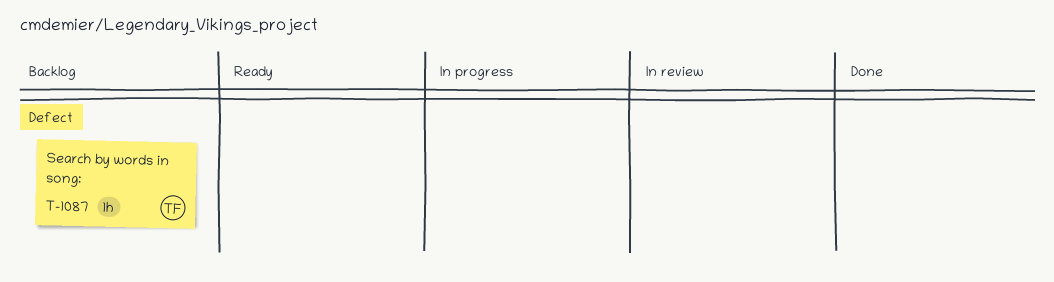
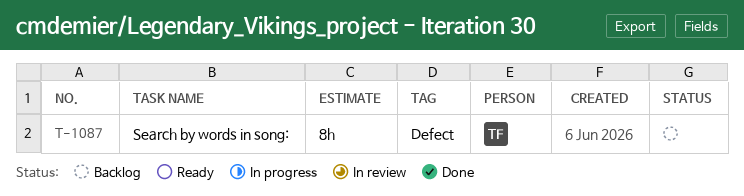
T-1087, estimate: 1h -> 8h

